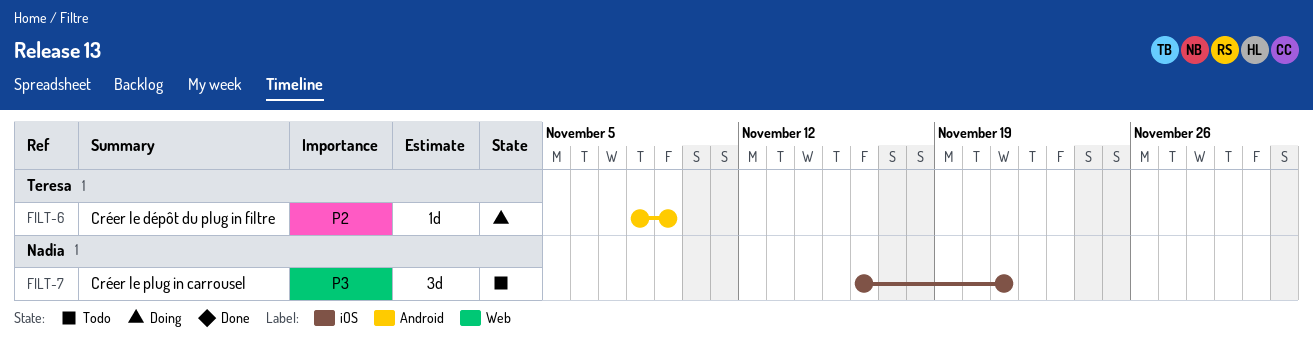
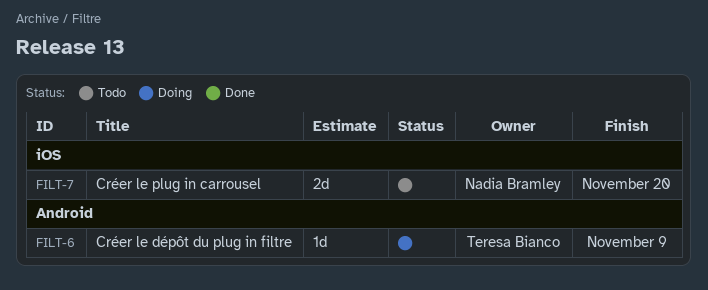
FILT-7, estimate: 3d -> 2d
FILT-7, due: Nov 21 -> Nov 20

